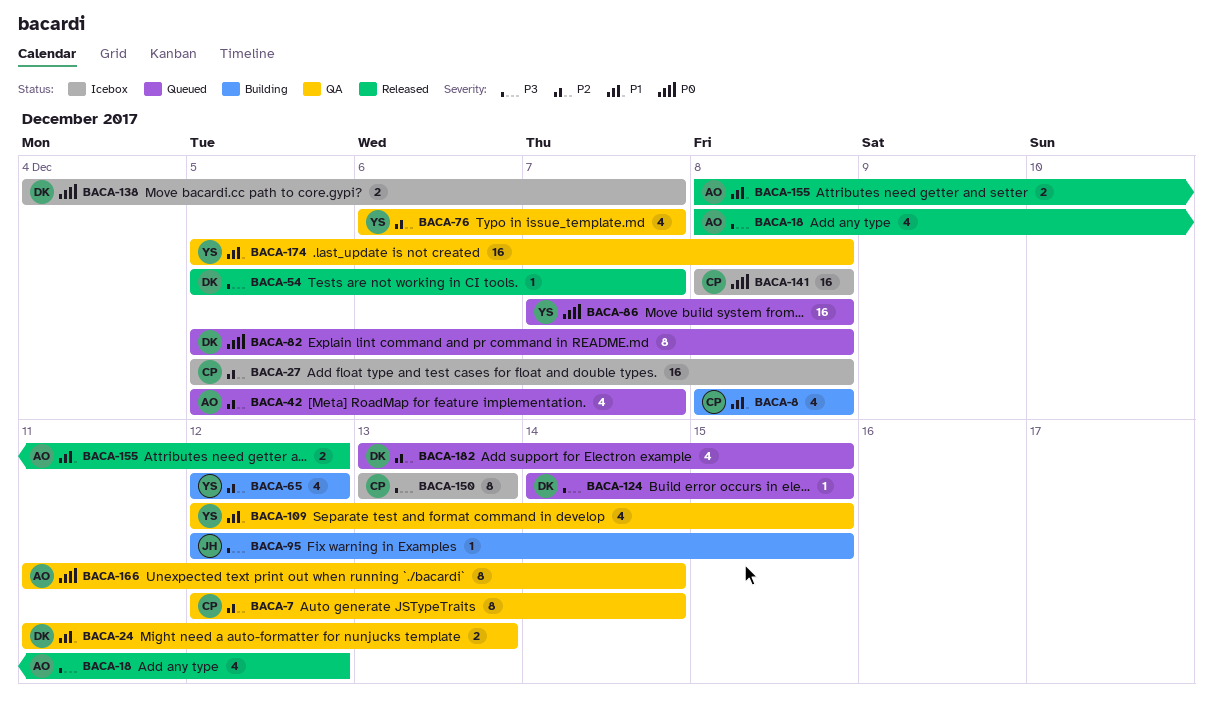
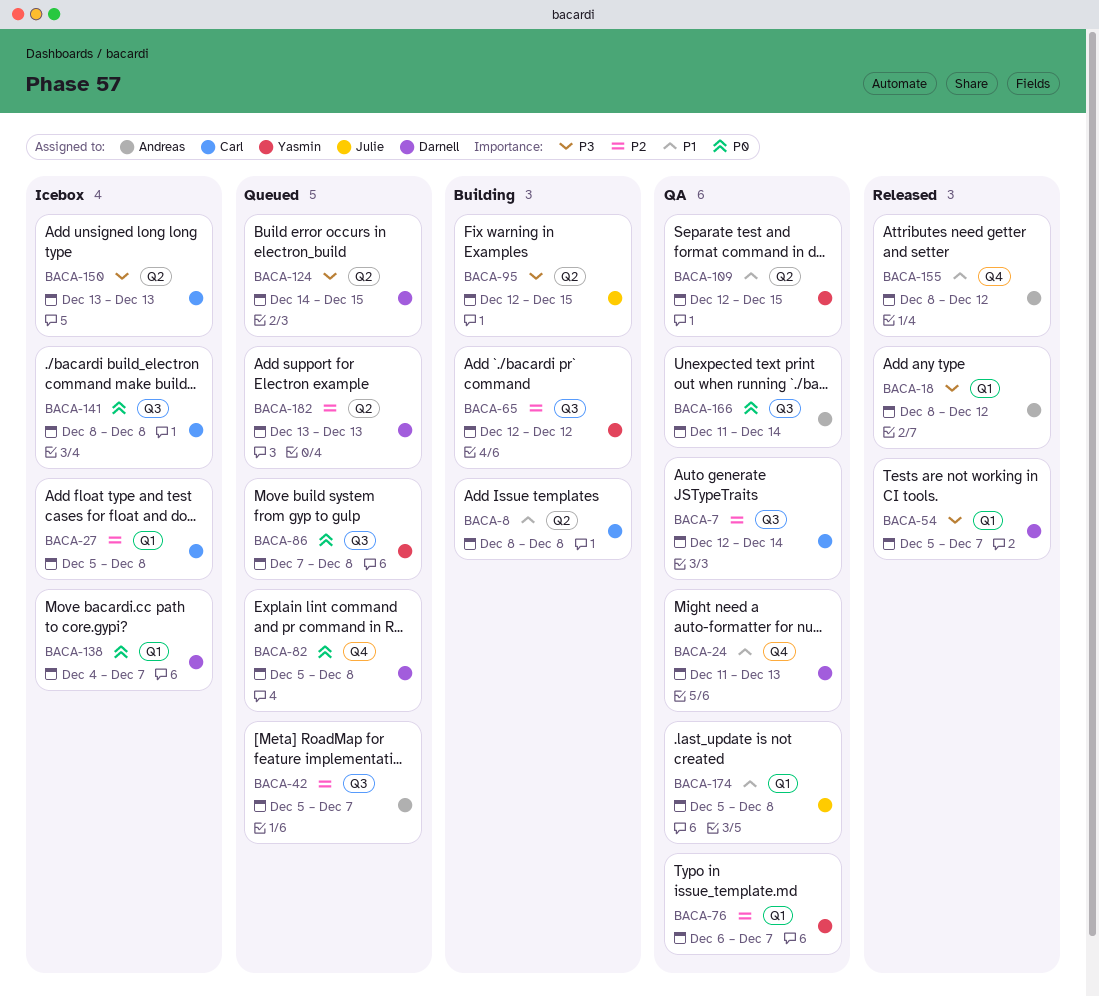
BACA-174, owner: Yasmin -> Julie
BACA-182, due: Dec 15 -> Dec 13

